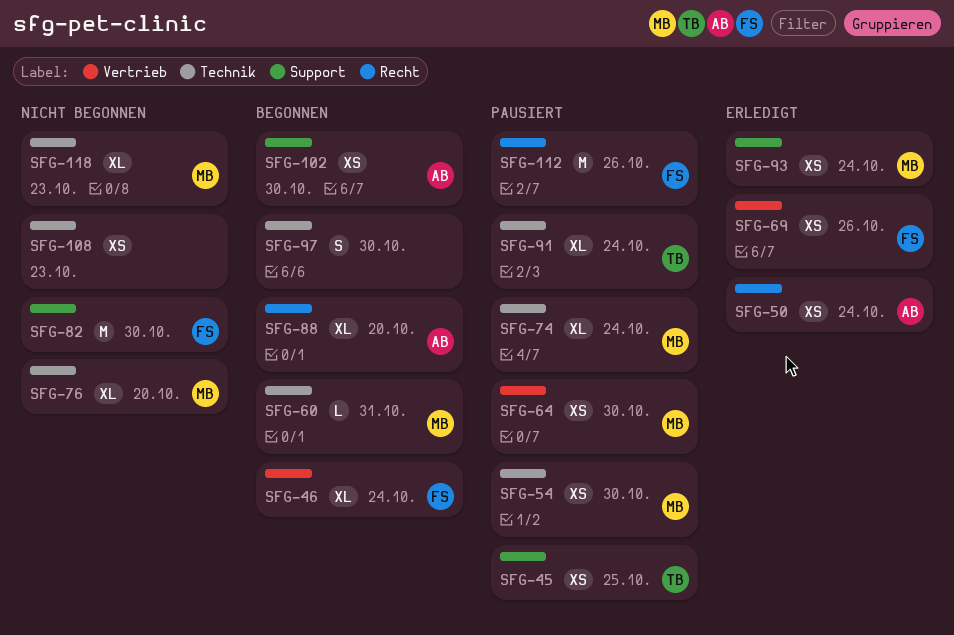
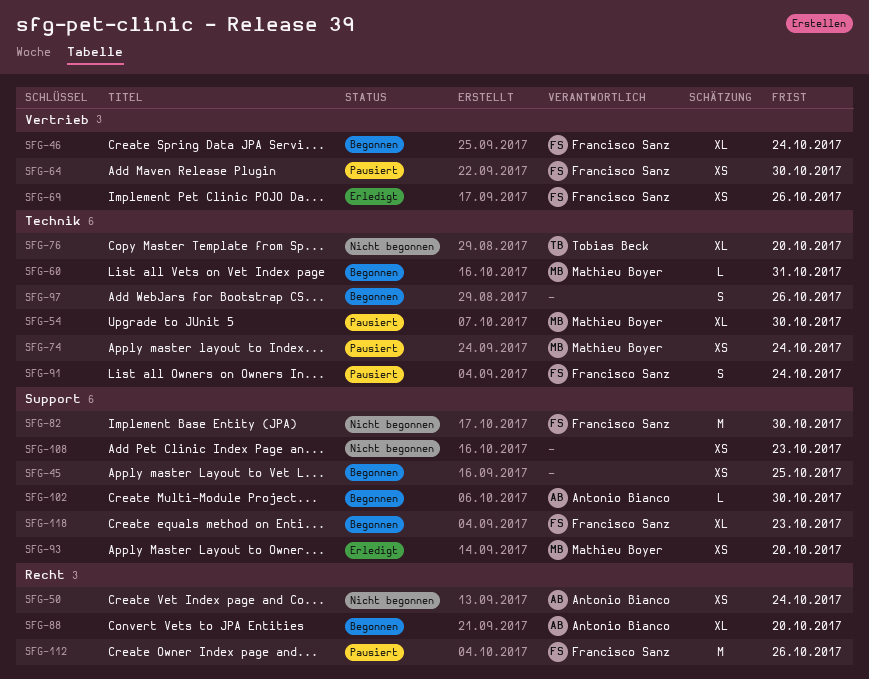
SFG-45, status: Pausiert -> Begonnen
SFG-45, owner: Tobias Beck -> none
SFG-50, status: Erledigt -> Nicht begonnen
SFG-54, estimate: XS -> XL
SFG-64, owner: Mathieu Boyer -> Francisco Sanz
SFG-74, estimate: XL -> XS
SFG-76, owner: Mathieu Boyer -> Tobias Beck
SFG-91, owner: Tobias Beck -> Francisco Sanz
SFG-91, estimate: XL -> S
SFG-93, due: Oct 24 -> Oct 20
SFG-97, due: Oct 30 -> Oct 26
SFG-102, estimate: XS -> L
SFG-108, label: Technik -> Support
SFG-118, status: Nicht begonnen -> Begonnen
SFG-118, owner: Mathieu Boyer -> Francisco Sanz
SFG-118, label: Technik -> Support

